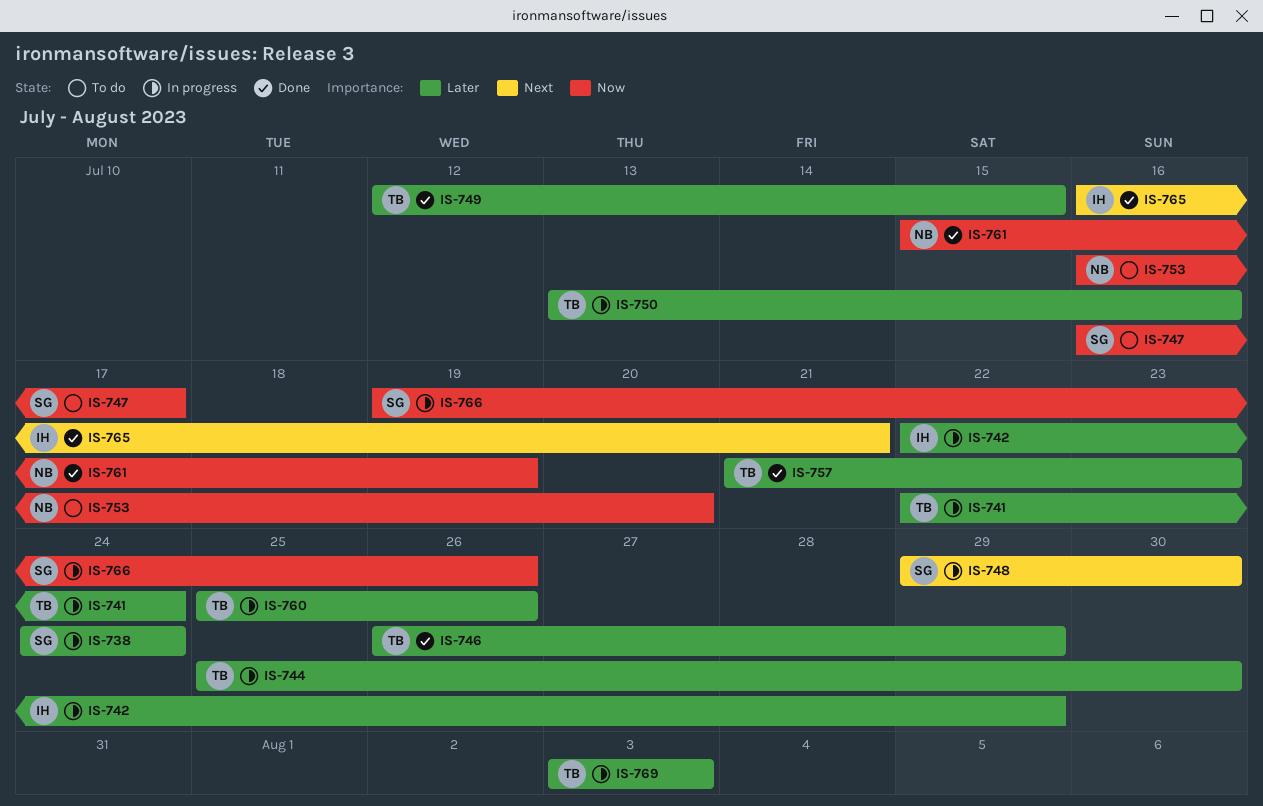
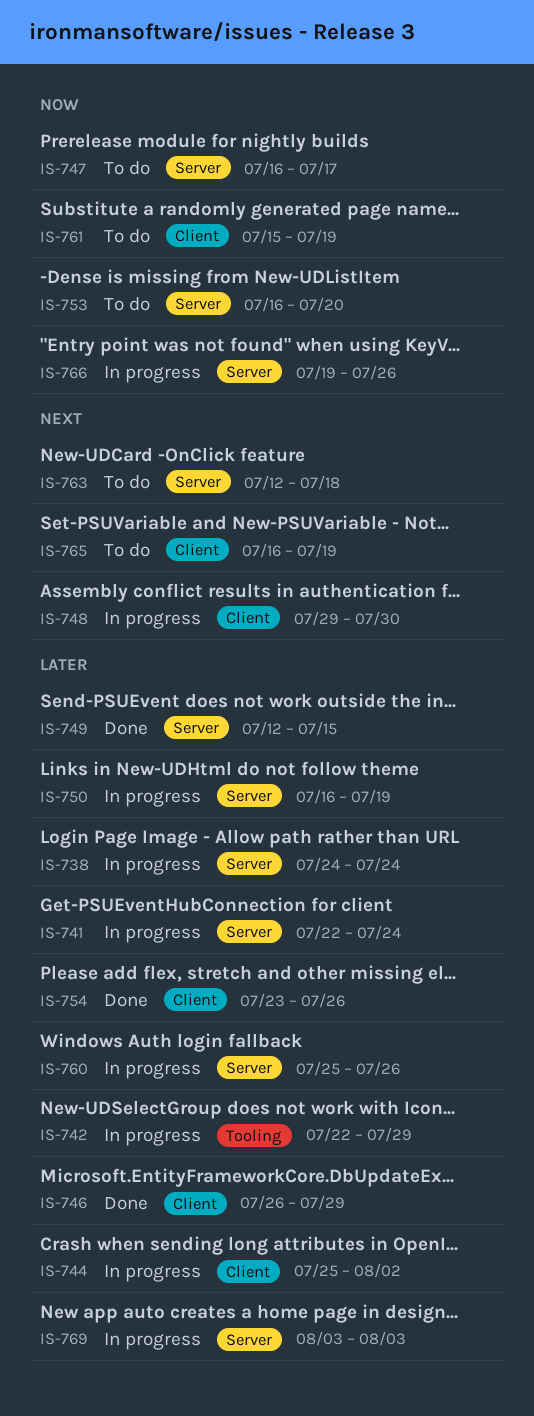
IS-744, due: Jul 30 -> Aug 2
IS-750, start: Jul 13 -> Jul 16
IS-750, due: Jul 16 -> Jul 19
IS-754: none -> present
IS-757: present -> none
IS-761, status: Done -> To do
IS-763: none -> present
IS-765, status: Done -> To do
IS-765, due: Jul 21 -> Jul 19

